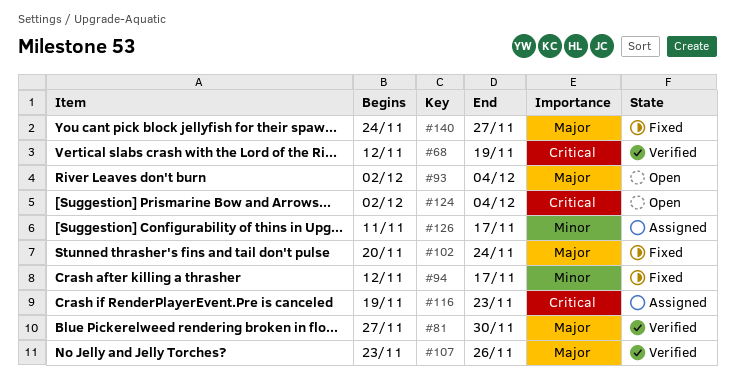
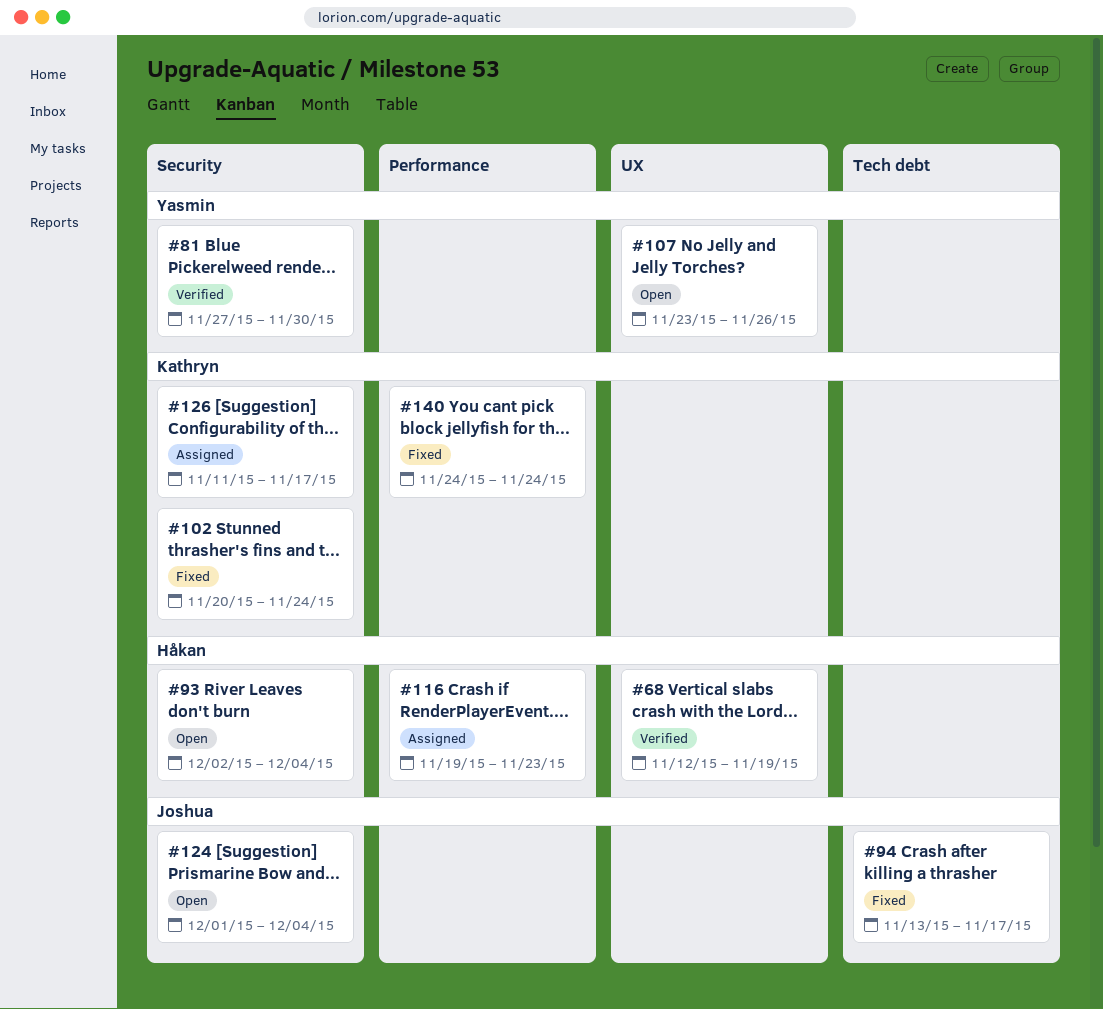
#94, start: Nov 12 -> Nov 13
#107, status: Verified -> Open
#124, start: Dec 2 -> Dec 1
#140, due: Nov 27 -> Nov 24

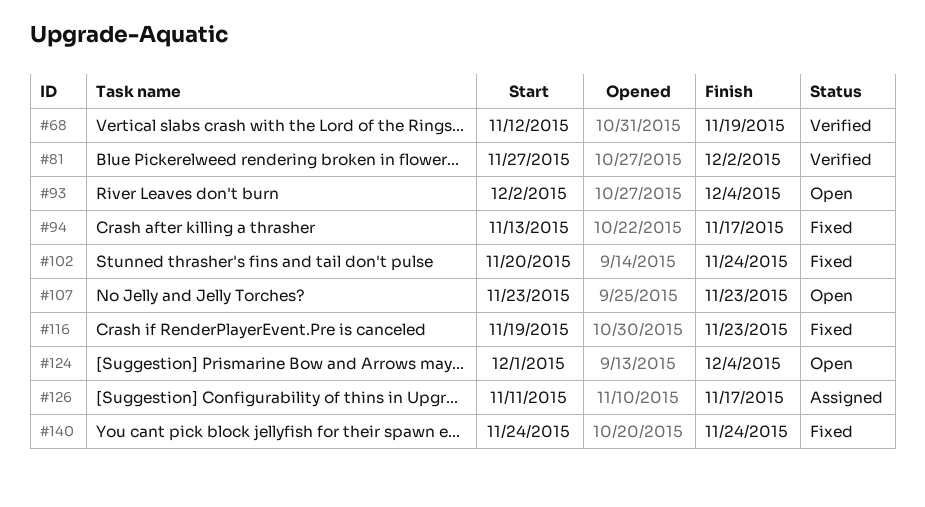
#81, due: Nov 30 -> Dec 2
#107, due: Nov 26 -> Nov 23
#116, status: Assigned -> Fixed

